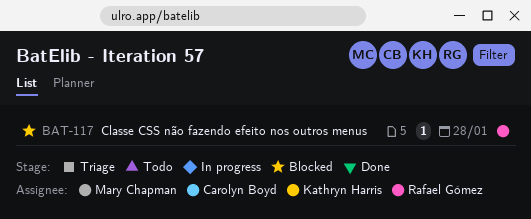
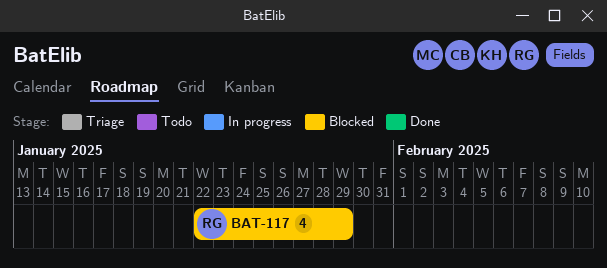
BAT-117, estimate: 1 -> 4
BAT-117, due: Jan 28 -> Jan 29

